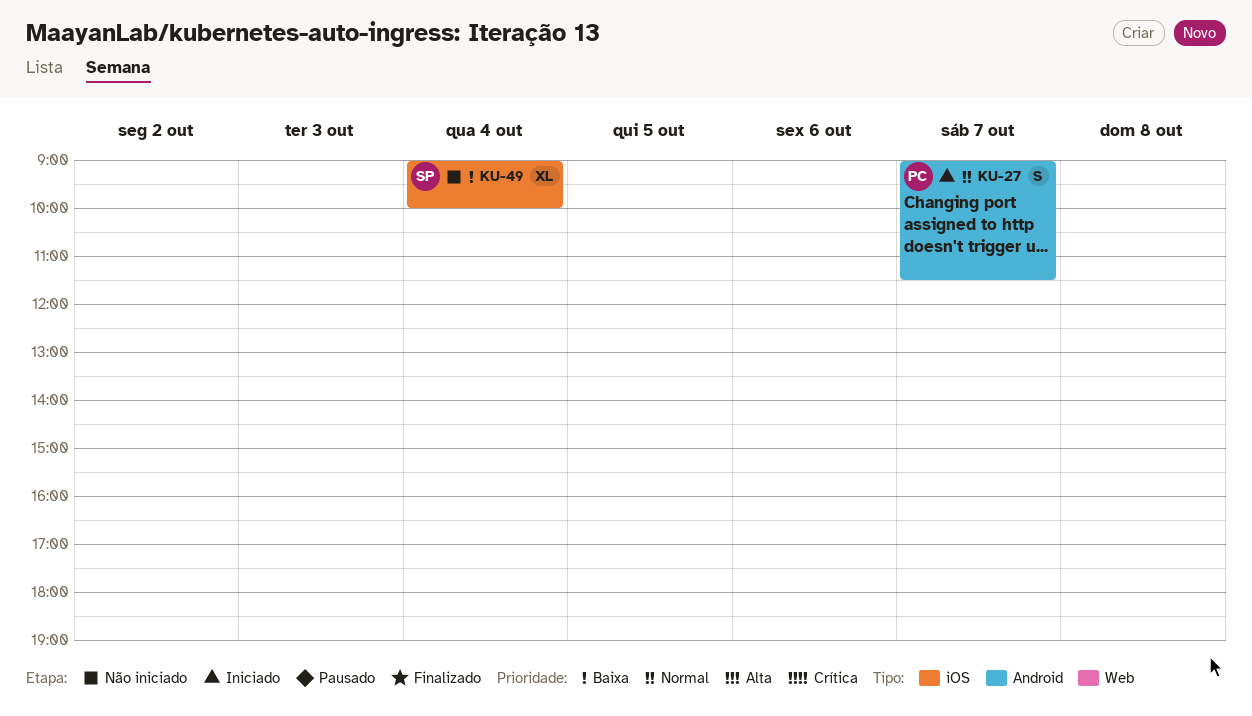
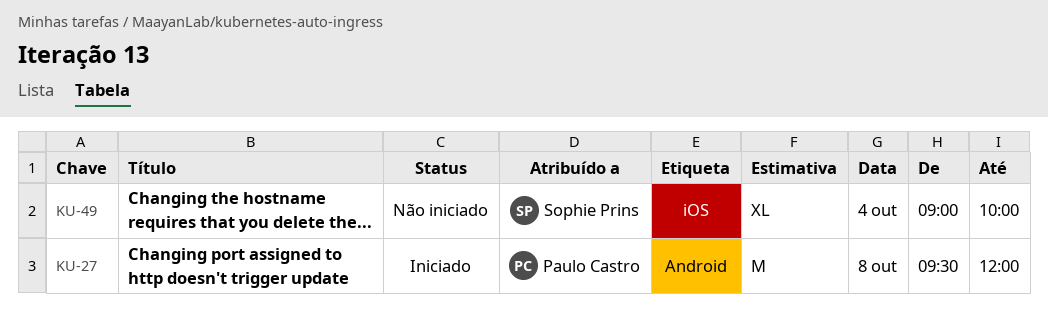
KU-27, estimate: S -> M
KU-27, day: Oct 7 -> Oct 8
KU-27, begins: 09:00 -> 09:30
KU-27, ends: 11:30 -> 12:00

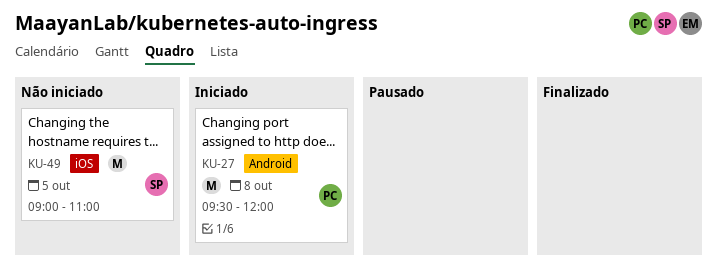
KU-49, estimate: XL -> M
KU-49, day: Oct 4 -> Oct 5
KU-49, ends: 10:00 -> 11:00

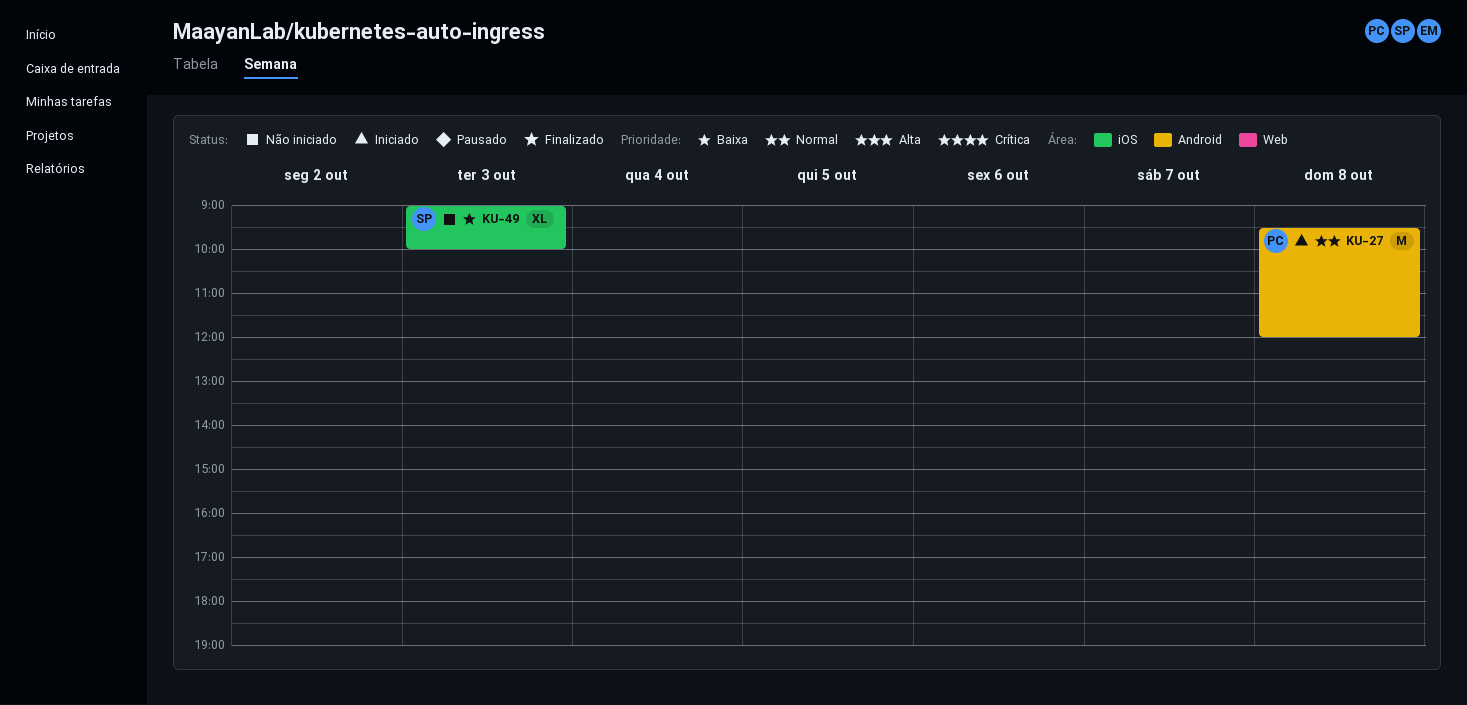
KU-49, estimate: M -> XL
KU-49, day: Oct 5 -> Oct 3
KU-49, ends: 11:00 -> 10:00

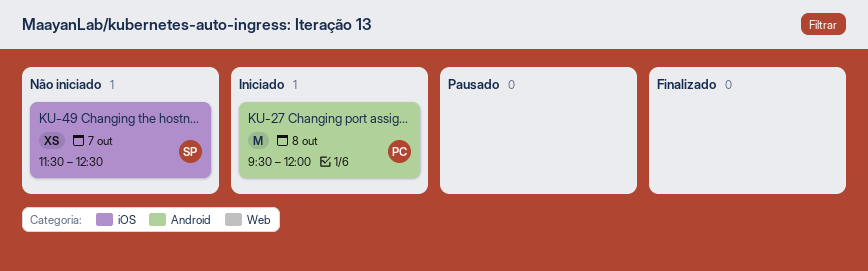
KU-49, estimate: XL -> XS
KU-49, day: Oct 3 -> Oct 7
KU-49, begins: 09:00 -> 11:30
KU-49, ends: 10:00 -> 12:30

